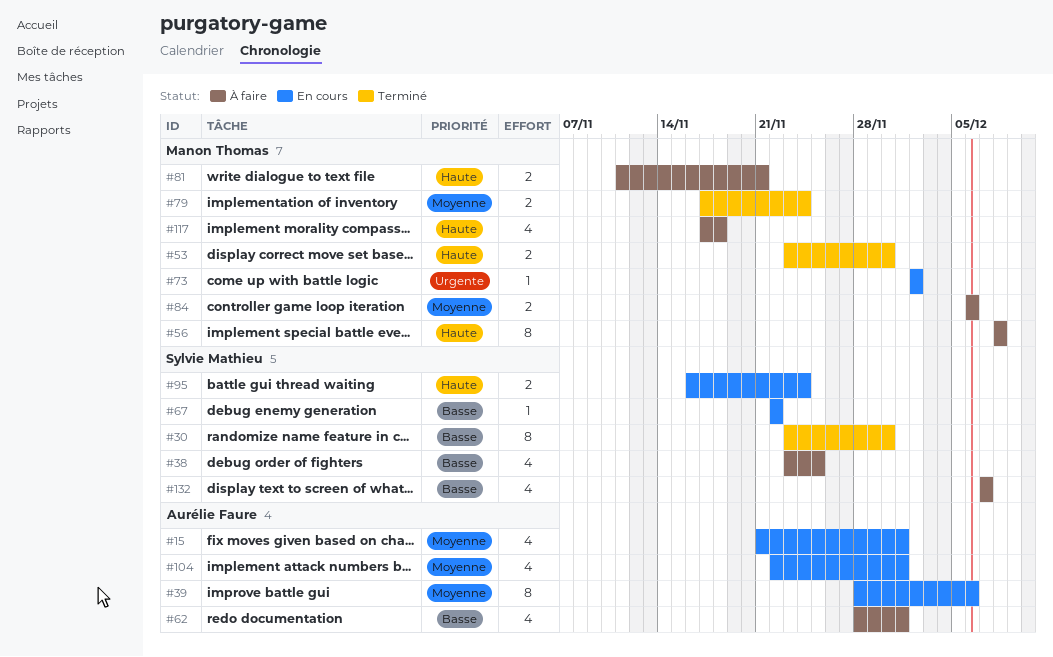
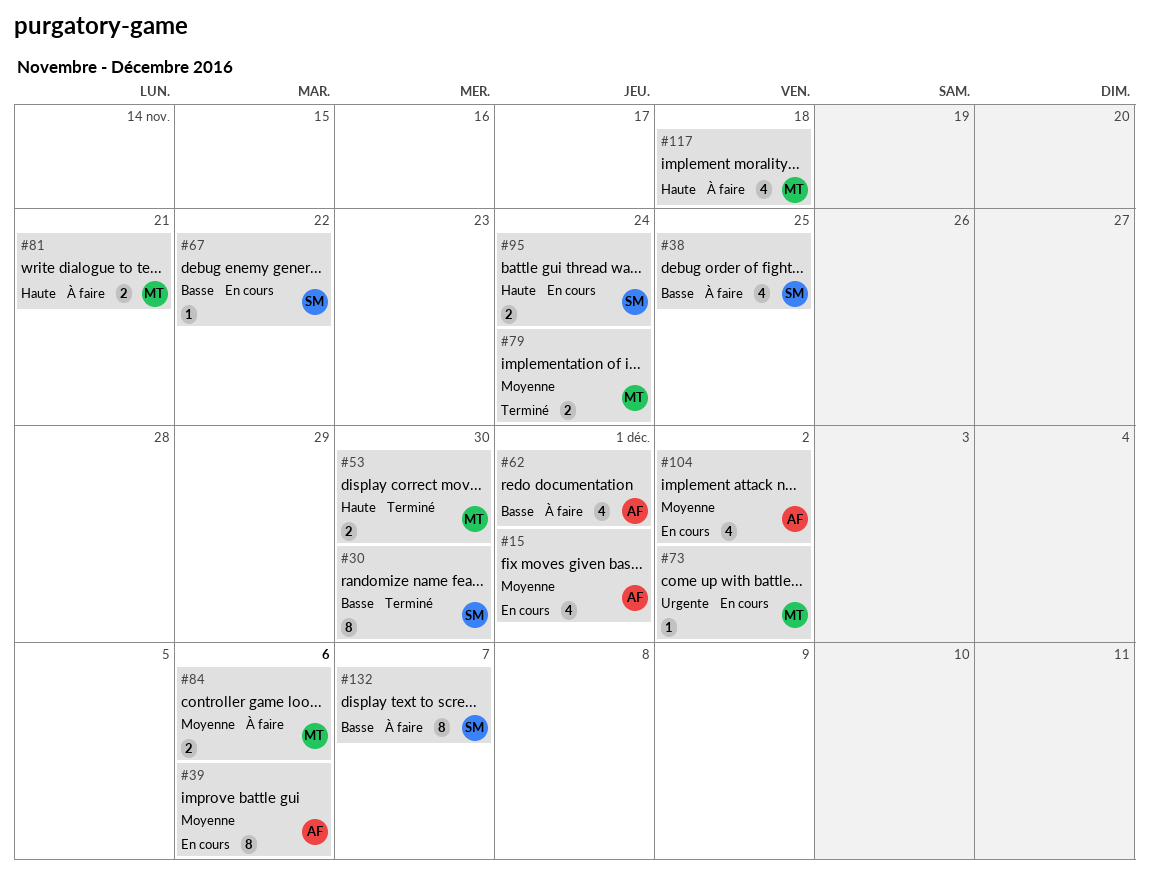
#56: present -> none
#104, due: Dec 1 -> Dec 2
#132, estimate: 4 -> 8

